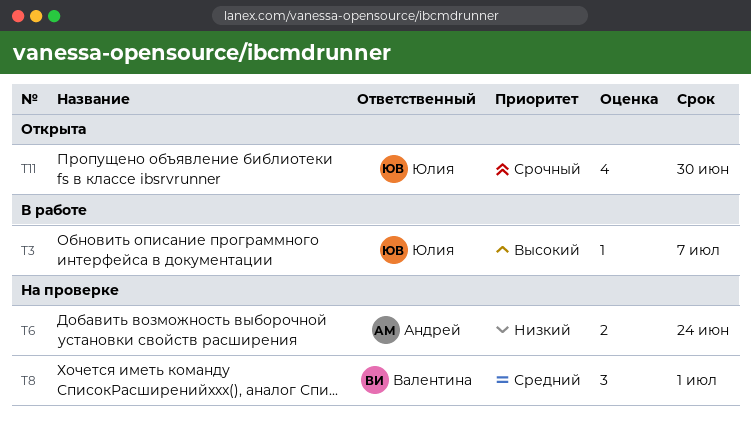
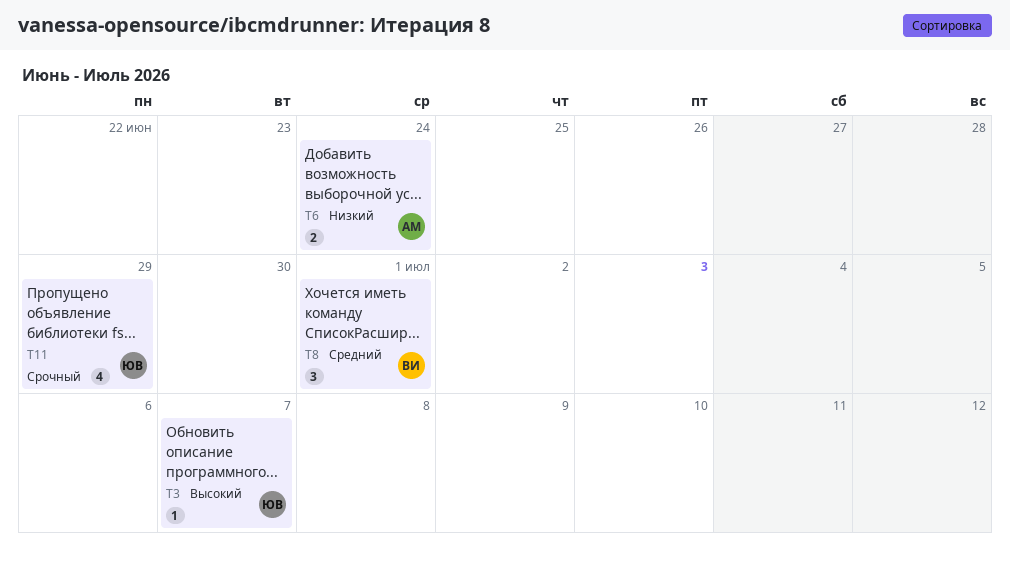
T11, due: Jun 30 -> Jun 29

